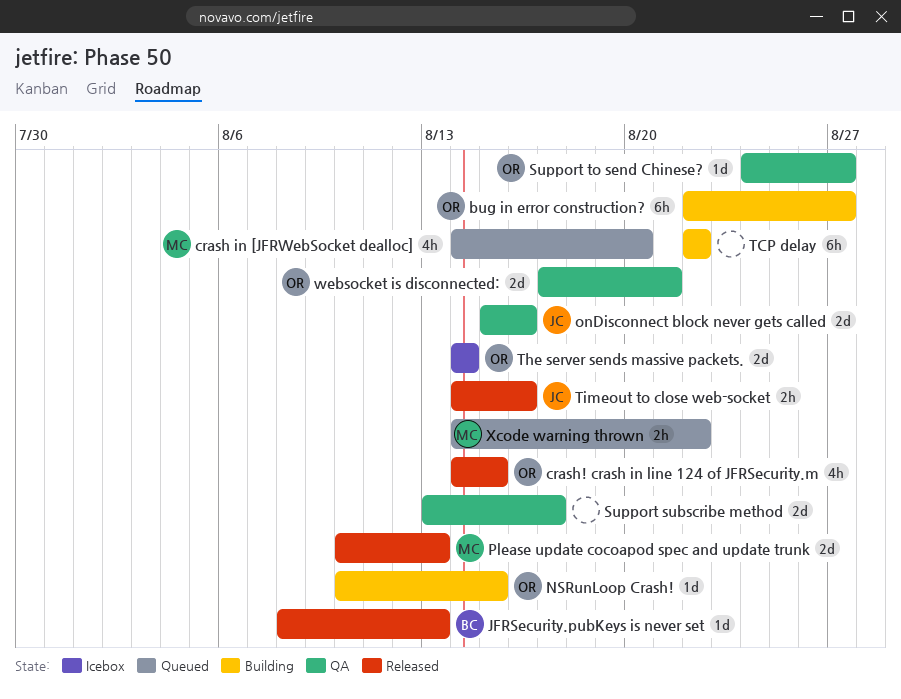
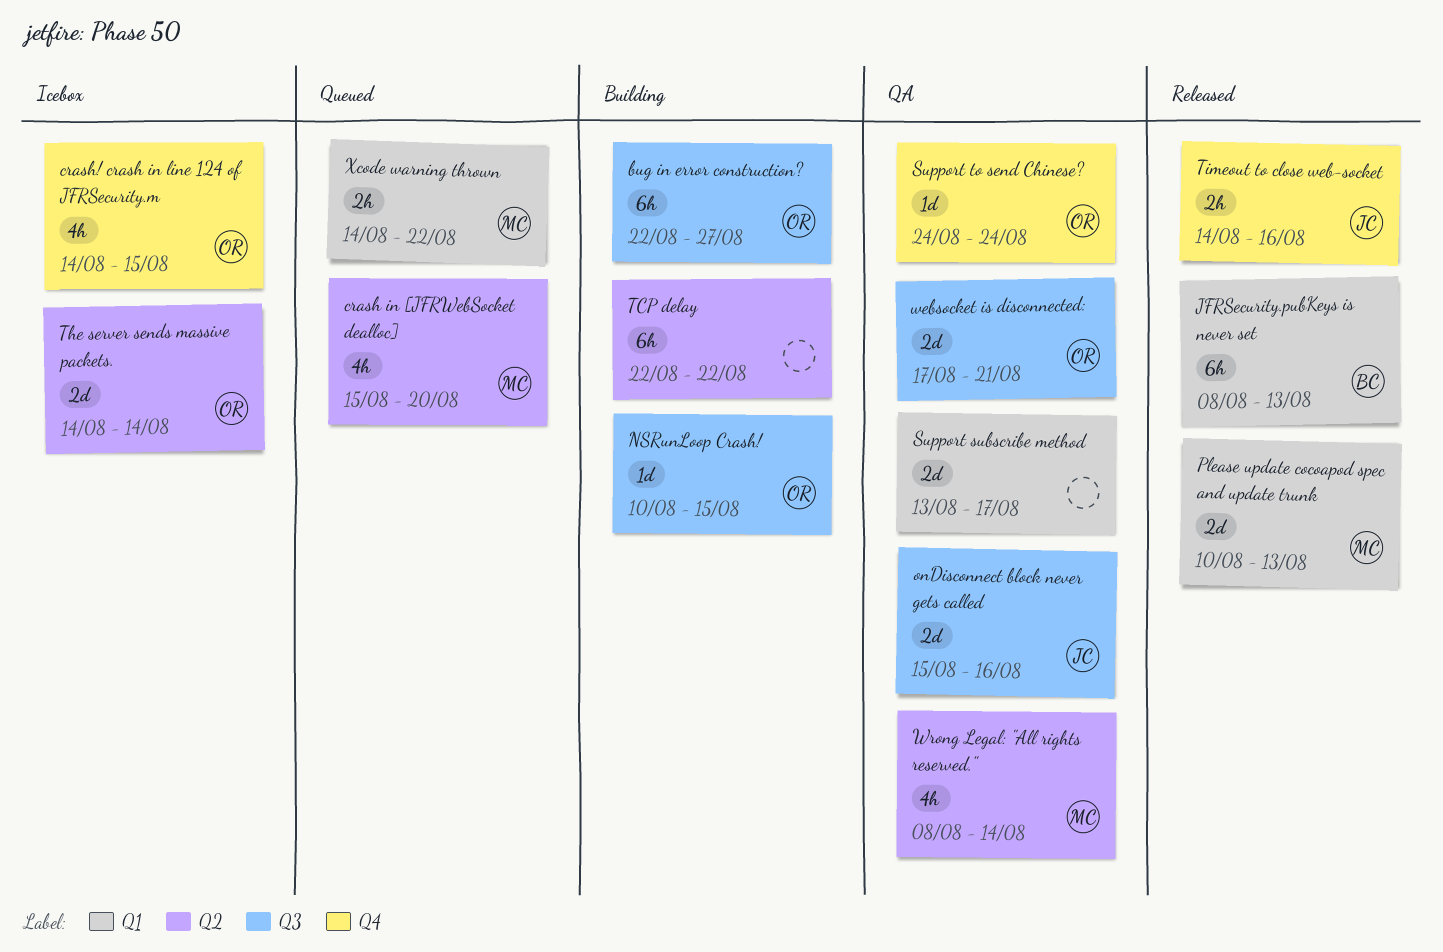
crash in [JFRWebSocket dealloc], start: Aug 14 -> Aug 15
crash! crash in line 124 of JFRSecurity.m, status: Released -> Icebox
JFRSecurity.pubKeys is never set, estimate: 1d -> 6h
Support to send Chinese?, due: Aug 27 -> Aug 24
Wrong Legal: "All rights reserved.": none -> present

